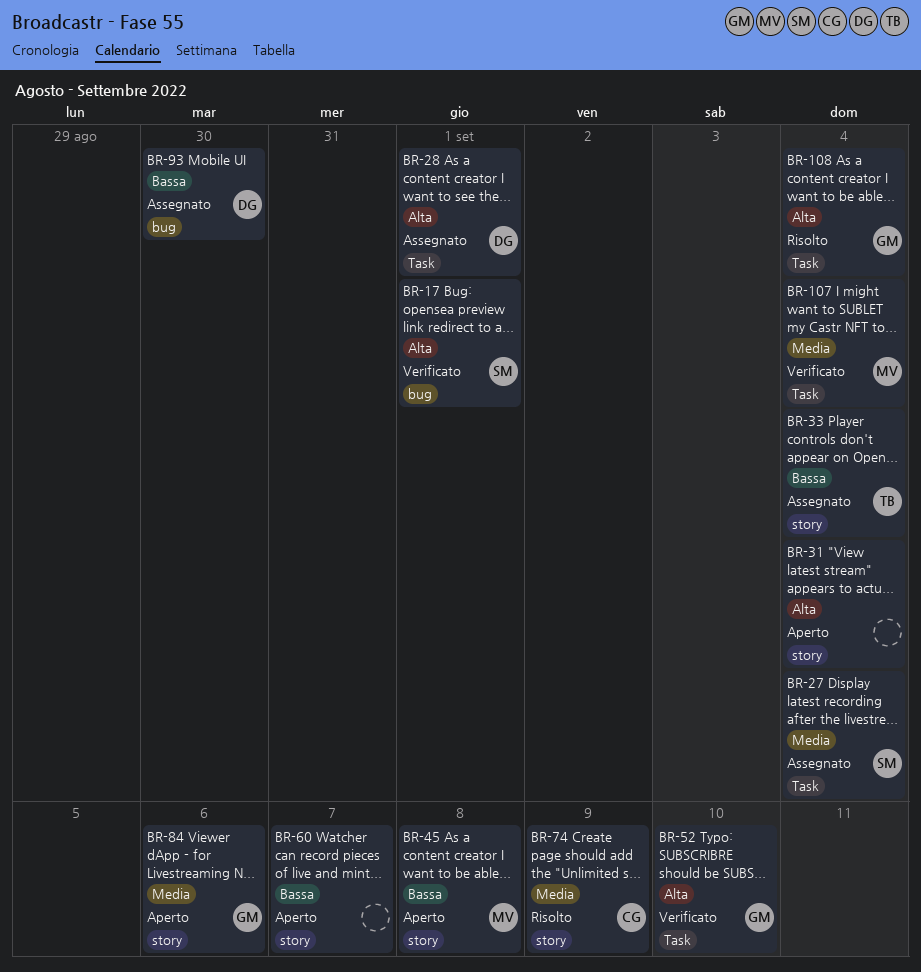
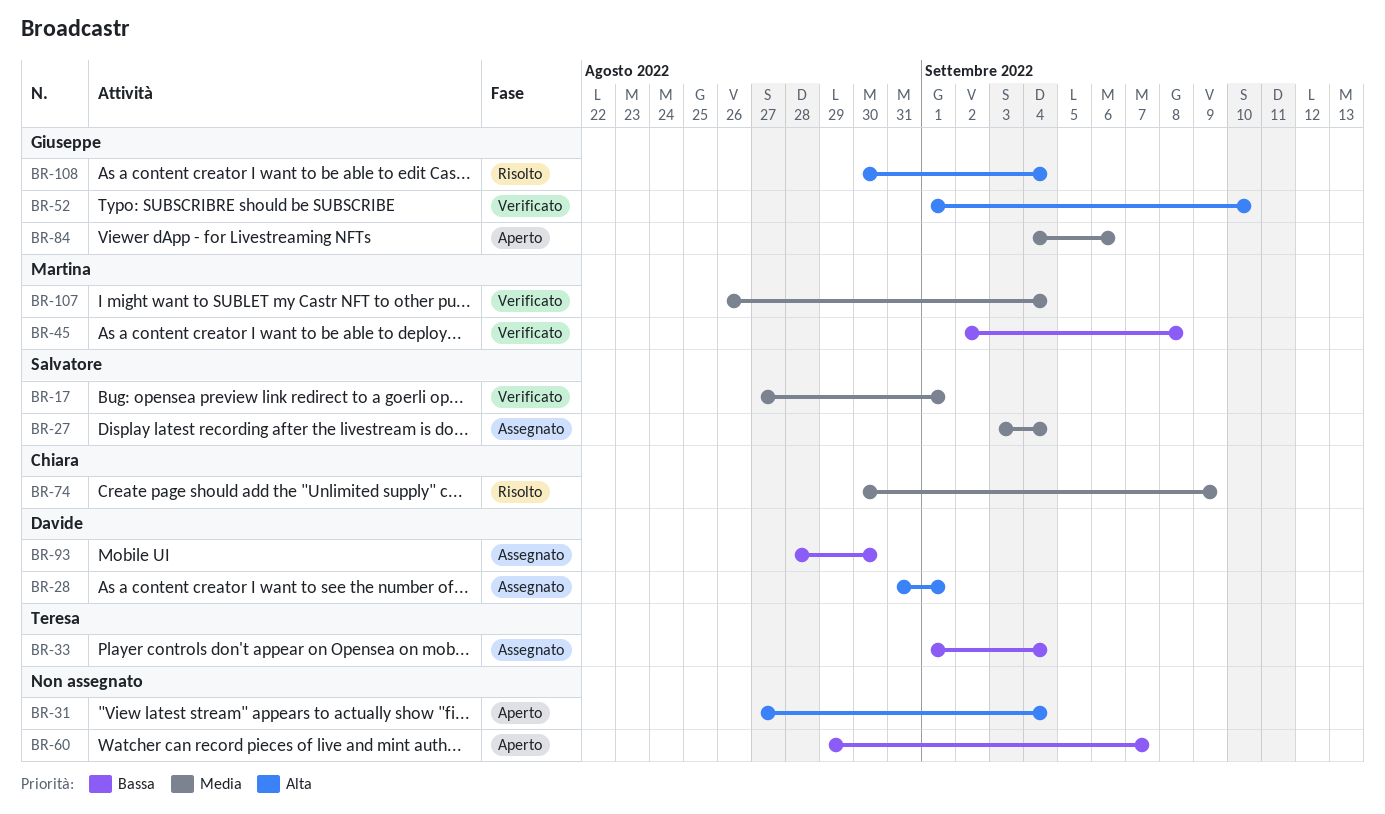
BR-17, priority: Alta -> Media
BR-45, status: Aperto -> Verificato

